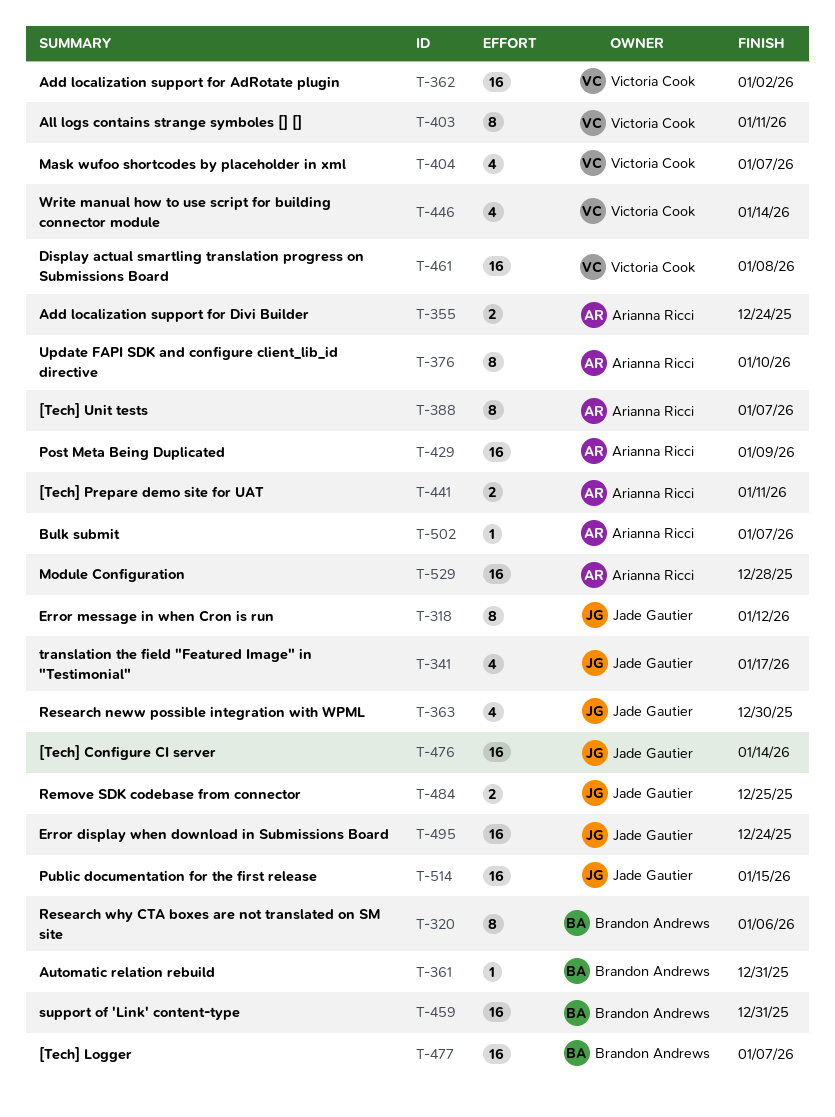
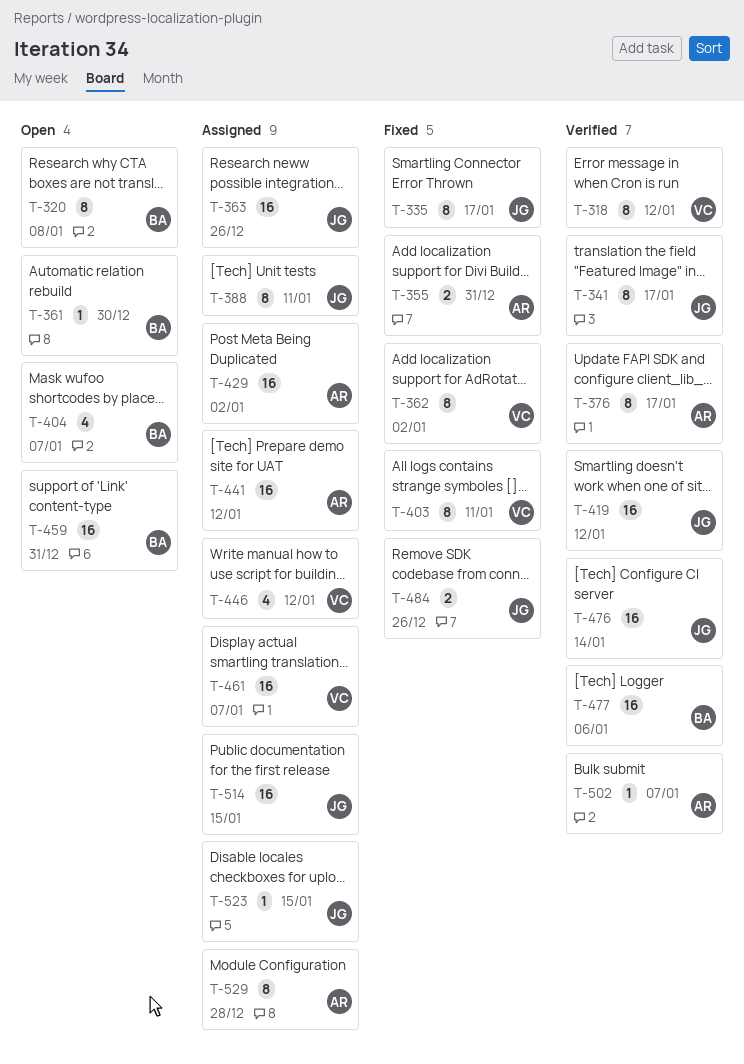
T-318, owner: Jade Gautier -> Victoria Cook
T-320, due: Jan 6 -> Jan 8
T-335: none -> present
T-341, estimate: 4 -> 8
T-355, due: Dec 24 -> Dec 31
T-361, due: Dec 31 -> Dec 30
T-362, estimate: 16 -> 8
T-363, estimate: 4 -> 16
T-363, due: Dec 30 -> Dec 26
T-376, due: Jan 10 -> Jan 17
T-388, owner: Arianna Ricci -> Jade Gautier
T-388, due: Jan 7 -> Jan 11
T-404, owner: Victoria Cook -> Brandon Andrews
T-419: none -> present
T-429, due: Jan 9 -> Jan 2
T-441, estimate: 2 -> 16
T-441, due: Jan 11 -> Jan 12
T-446, due: Jan 14 -> Jan 12
T-461, due: Jan 8 -> Jan 7
T-477, due: Jan 7 -> Jan 6
T-484, due: Dec 25 -> Dec 26
T-495: present -> none
T-523: none -> present
T-529, estimate: 16 -> 8

